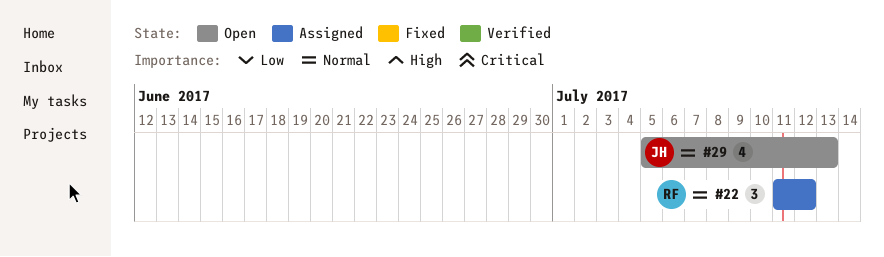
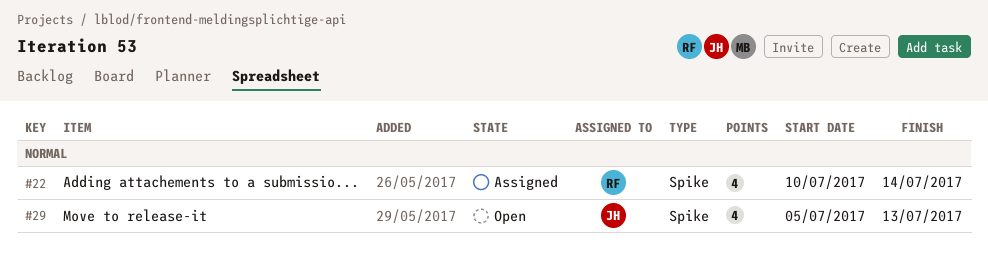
#22, estimate: 3 -> 4
#22, start: Jul 11 -> Jul 10
#22, due: Jul 12 -> Jul 14

